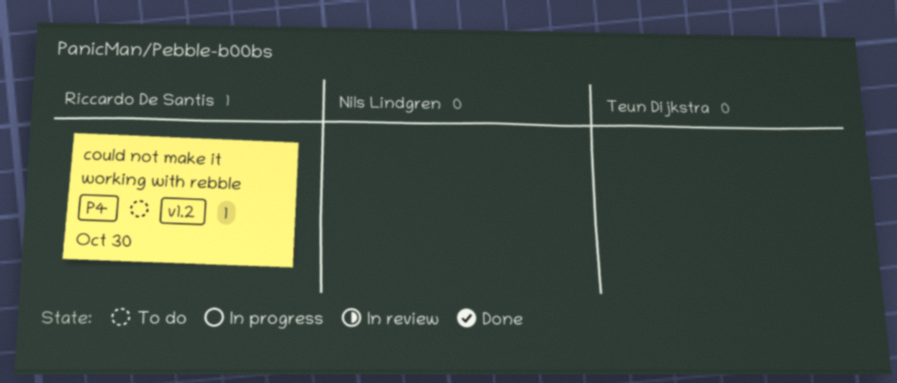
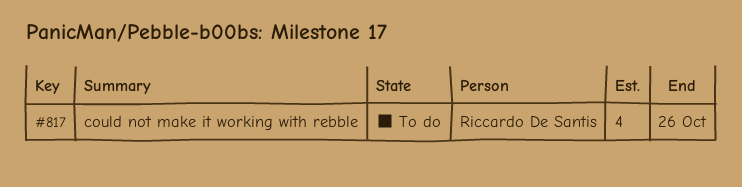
could not make it working with rebble, estimate: 1 -> 4
could not make it working with rebble, due: Oct 30 -> Oct 26

